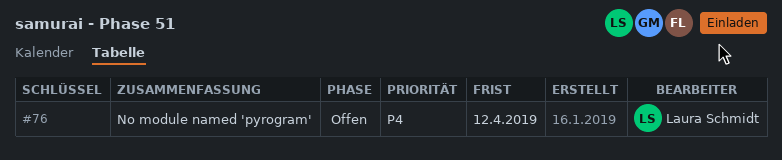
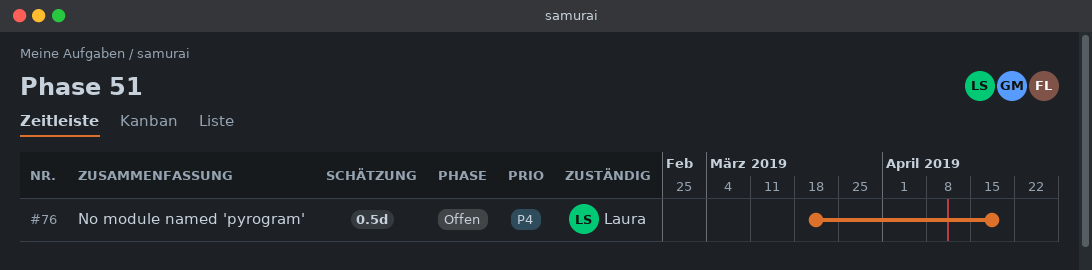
#76, due: Apr 12 -> Apr 19

